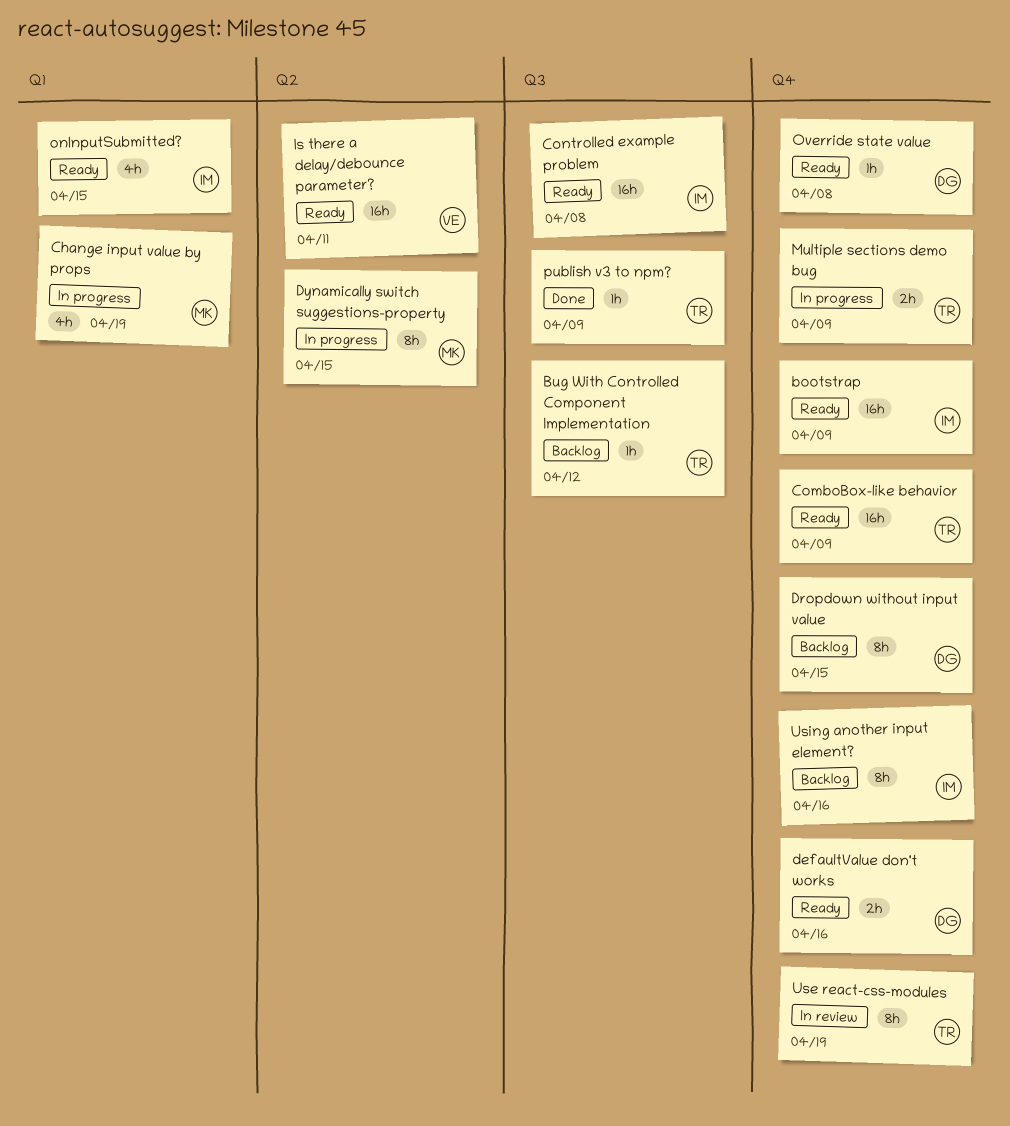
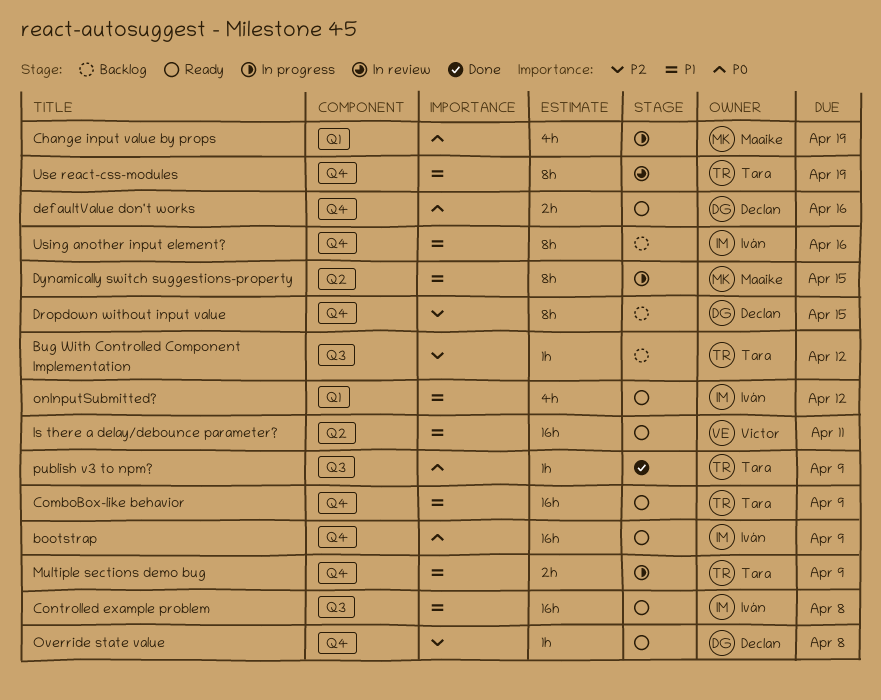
onInputSubmitted?, due: Apr 15 -> Apr 12

